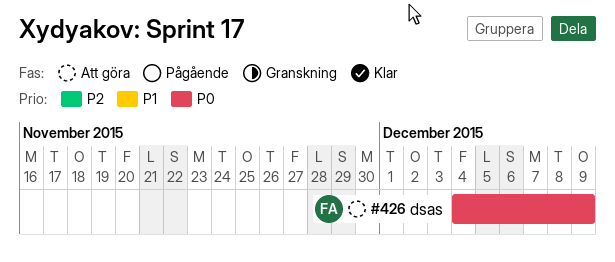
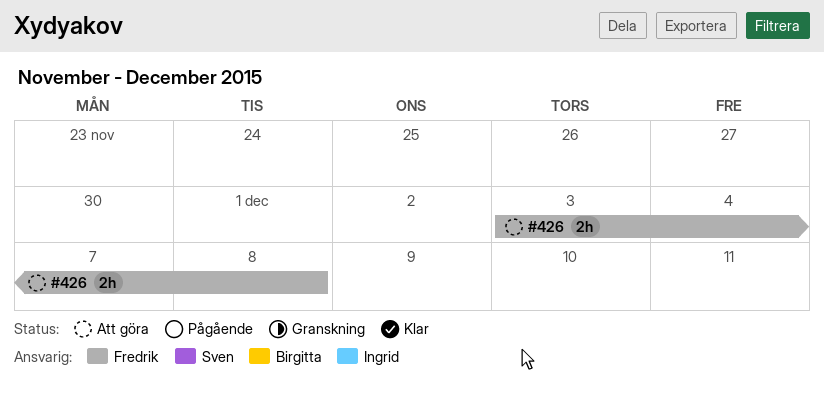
#426, start: Dec 4 -> Dec 3
#426, due: Dec 9 -> Dec 8

